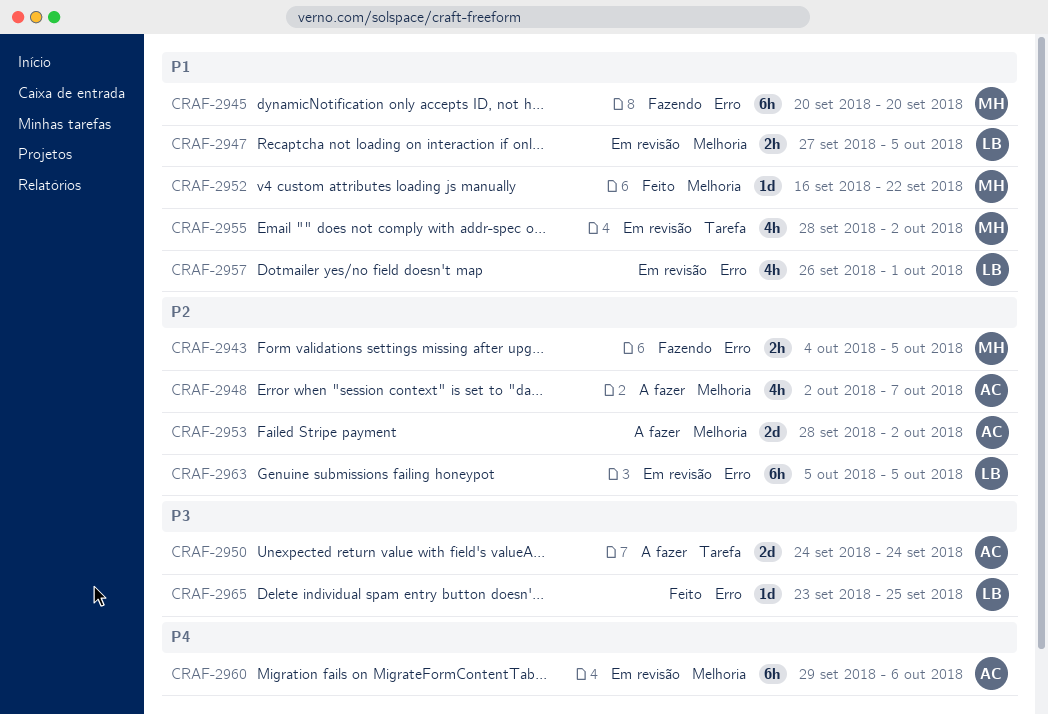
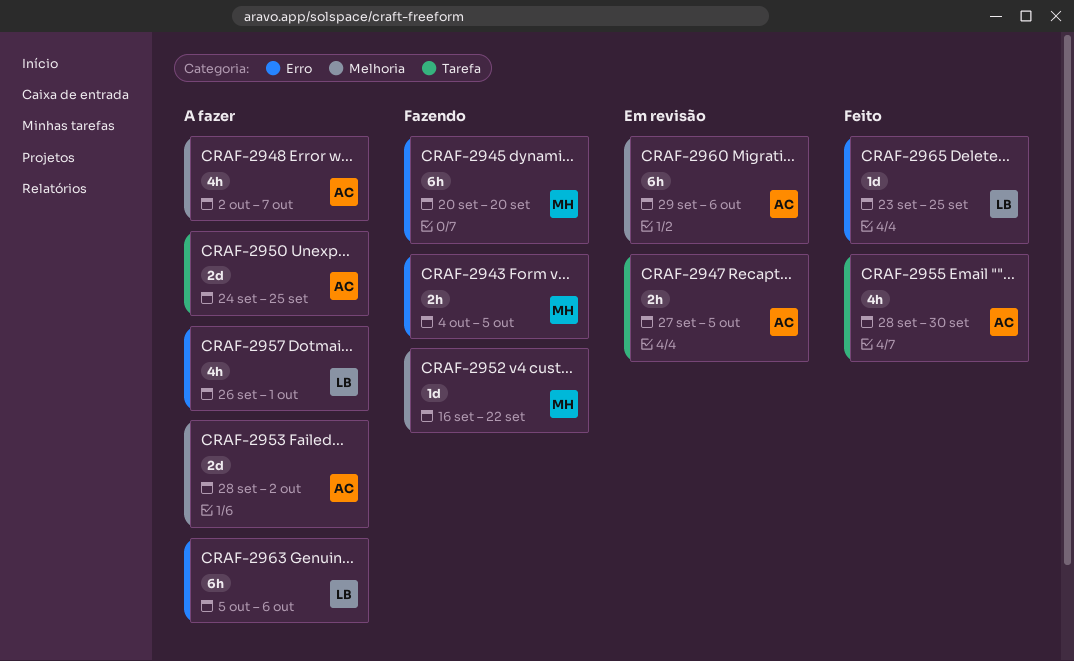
CRAF-2947, owner: LB -> AC
CRAF-2947, label: Melhoria -> Tarefa
CRAF-2950, due: Sep 24 -> Sep 25
CRAF-2952, status: Feito -> Fazendo
CRAF-2955, status: Em revisão -> Feito
CRAF-2955, owner: MH -> AC
CRAF-2955, due: Oct 2 -> Sep 30
CRAF-2957, status: Em revisão -> A fazer
CRAF-2963, status: Em revisão -> A fazer
CRAF-2963, due: Oct 5 -> Oct 6

